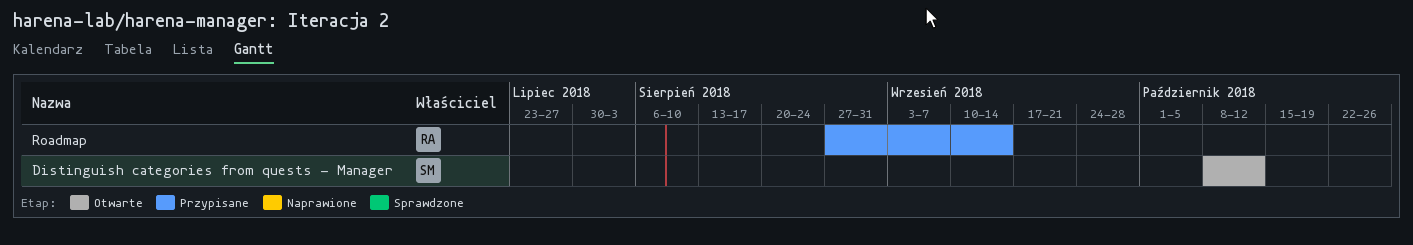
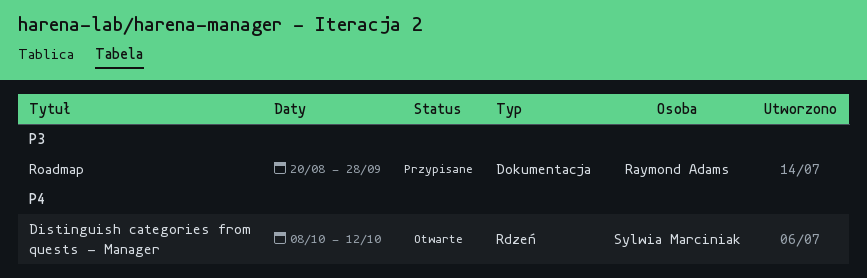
Roadmap, start: Aug 27 -> Aug 20
Roadmap, due: Sep 14 -> Sep 28

